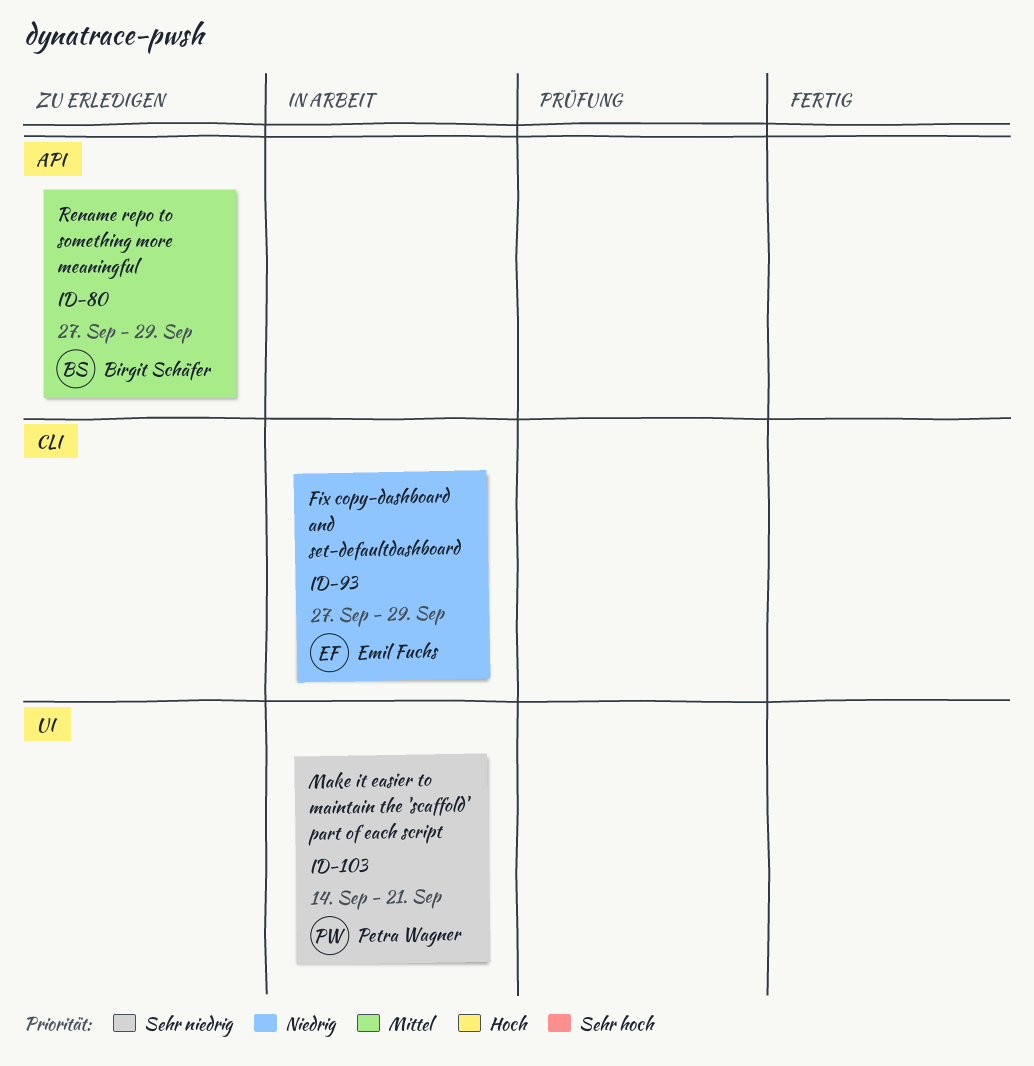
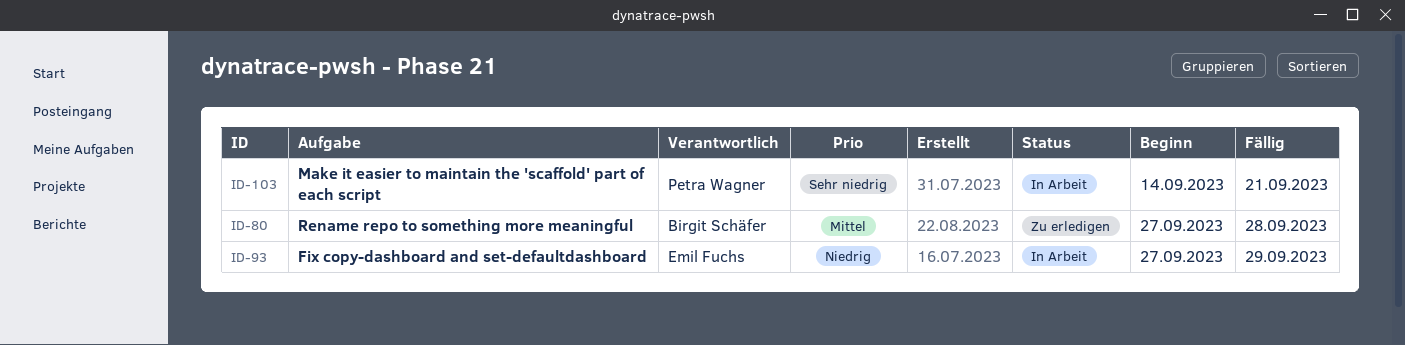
ID-80, due: Sep 29 -> Sep 28

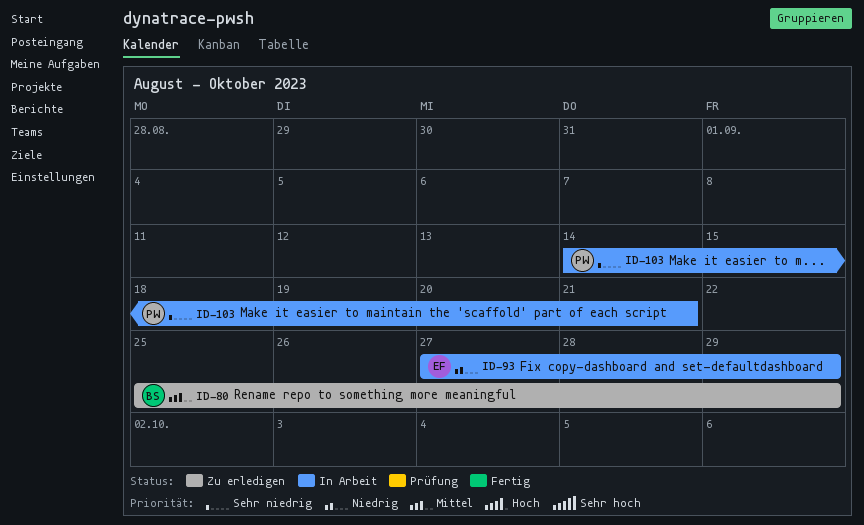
ID-80, start: Sep 27 -> Sep 25
ID-80, due: Sep 28 -> Sep 29

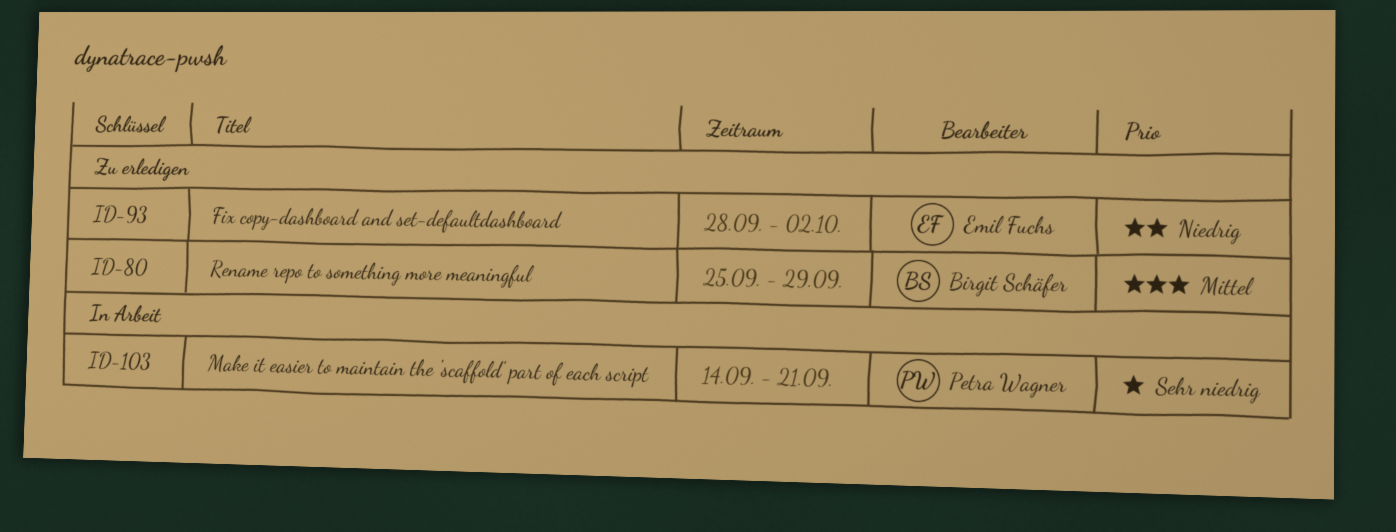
ID-93, status: In Arbeit -> Zu erledigen
ID-93, start: Sep 27 -> Sep 28
ID-93, due: Sep 29 -> Oct 2

